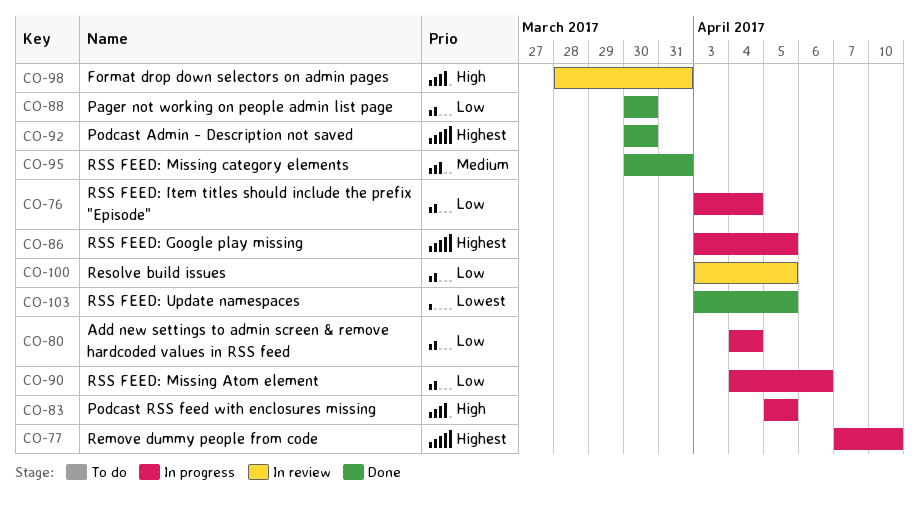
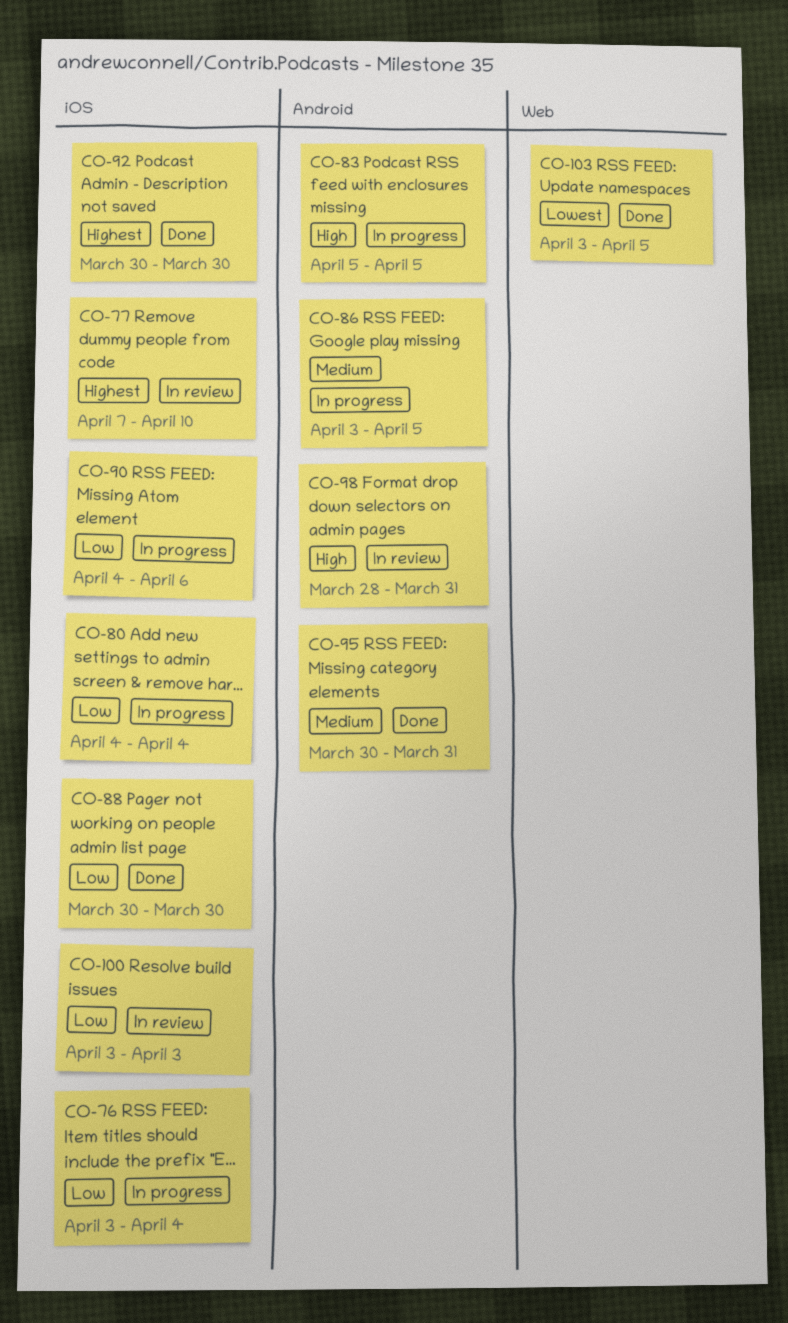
CO-77, status: In progress -> In review
CO-86, priority: Highest -> Medium
CO-100, due: Apr 5 -> Apr 3

